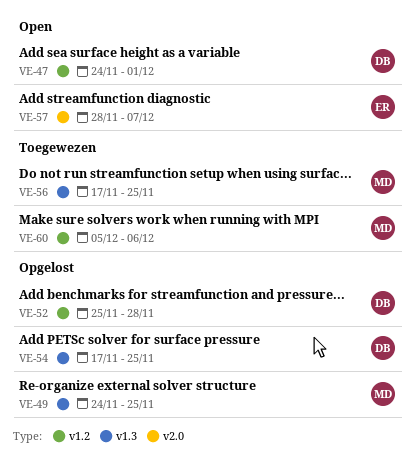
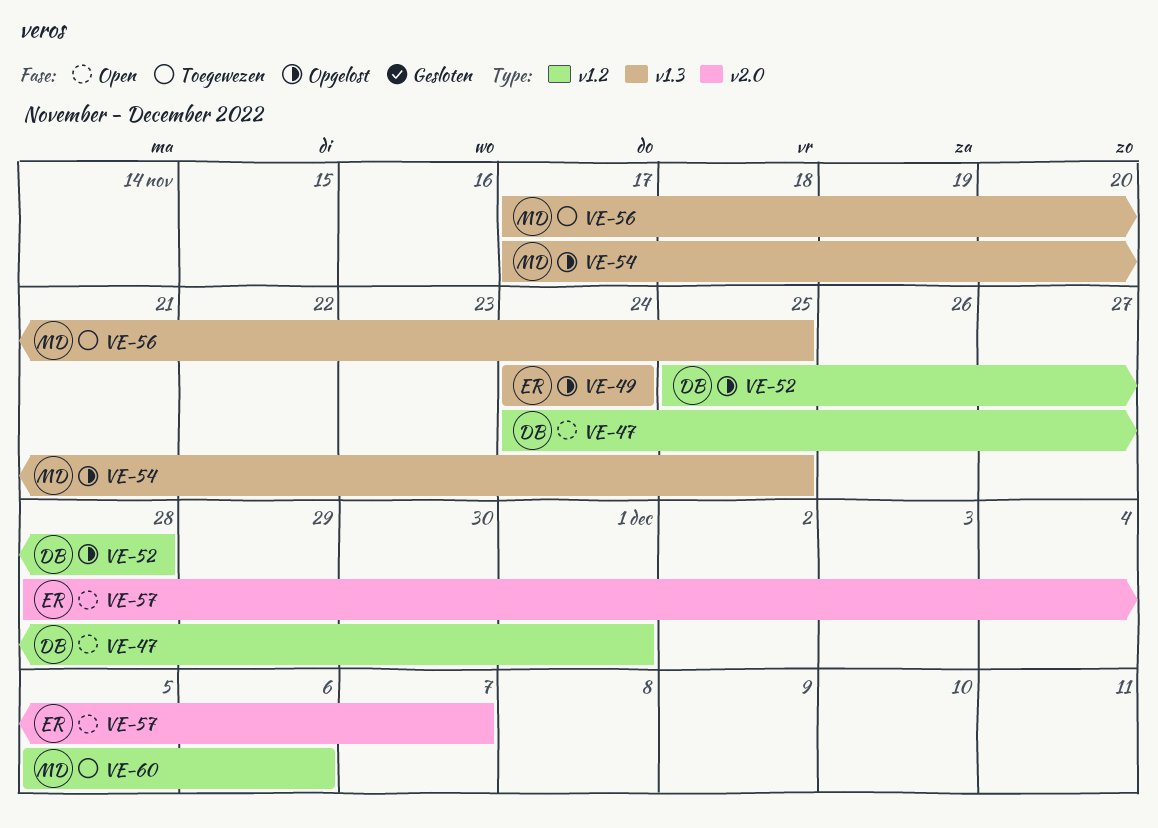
VE-49, owner: MD -> ER
VE-49, due: Nov 25 -> Nov 24
VE-54, owner: DB -> MD

